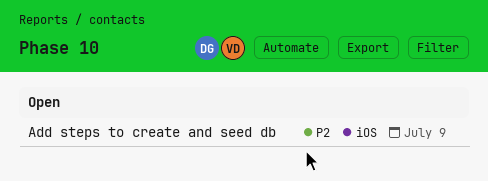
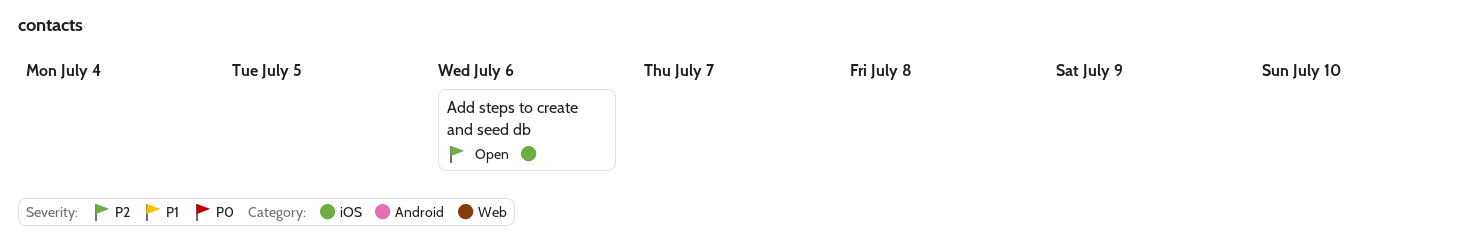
Add steps to create and seed db, due: Jul 9 -> Jul 6

